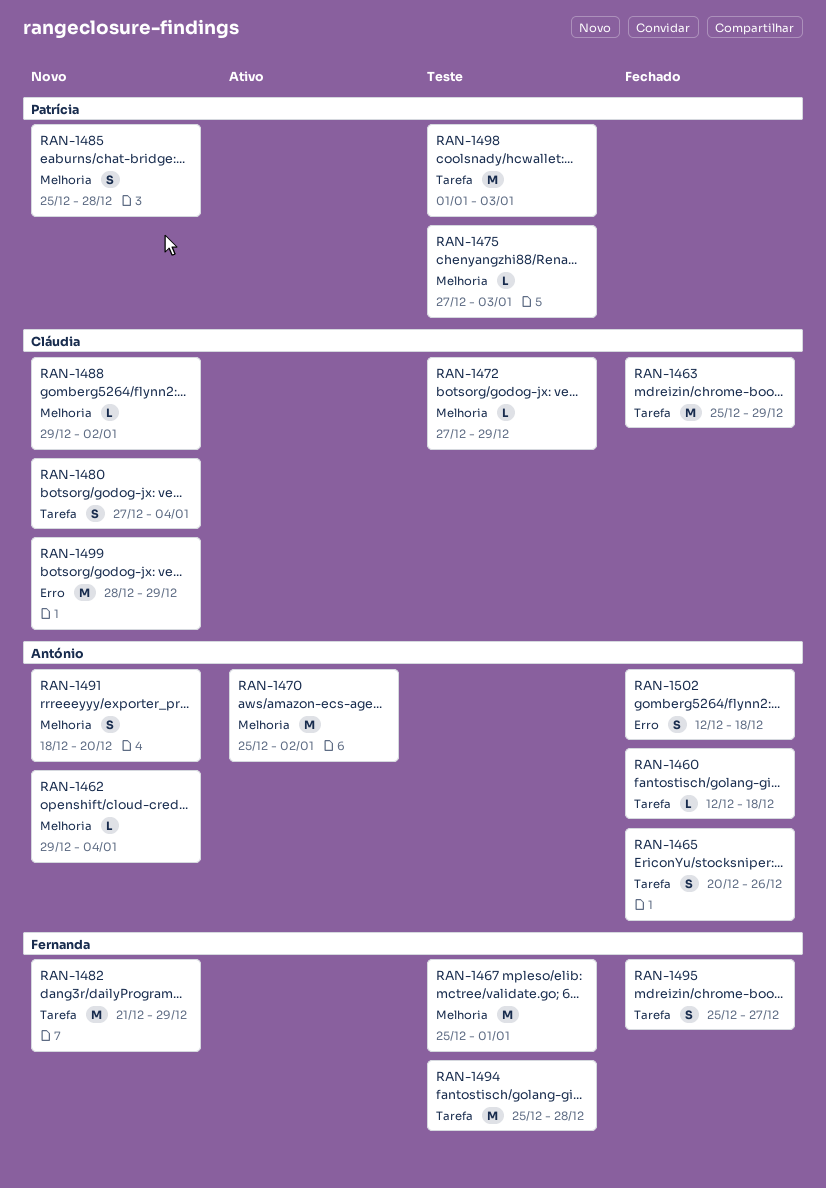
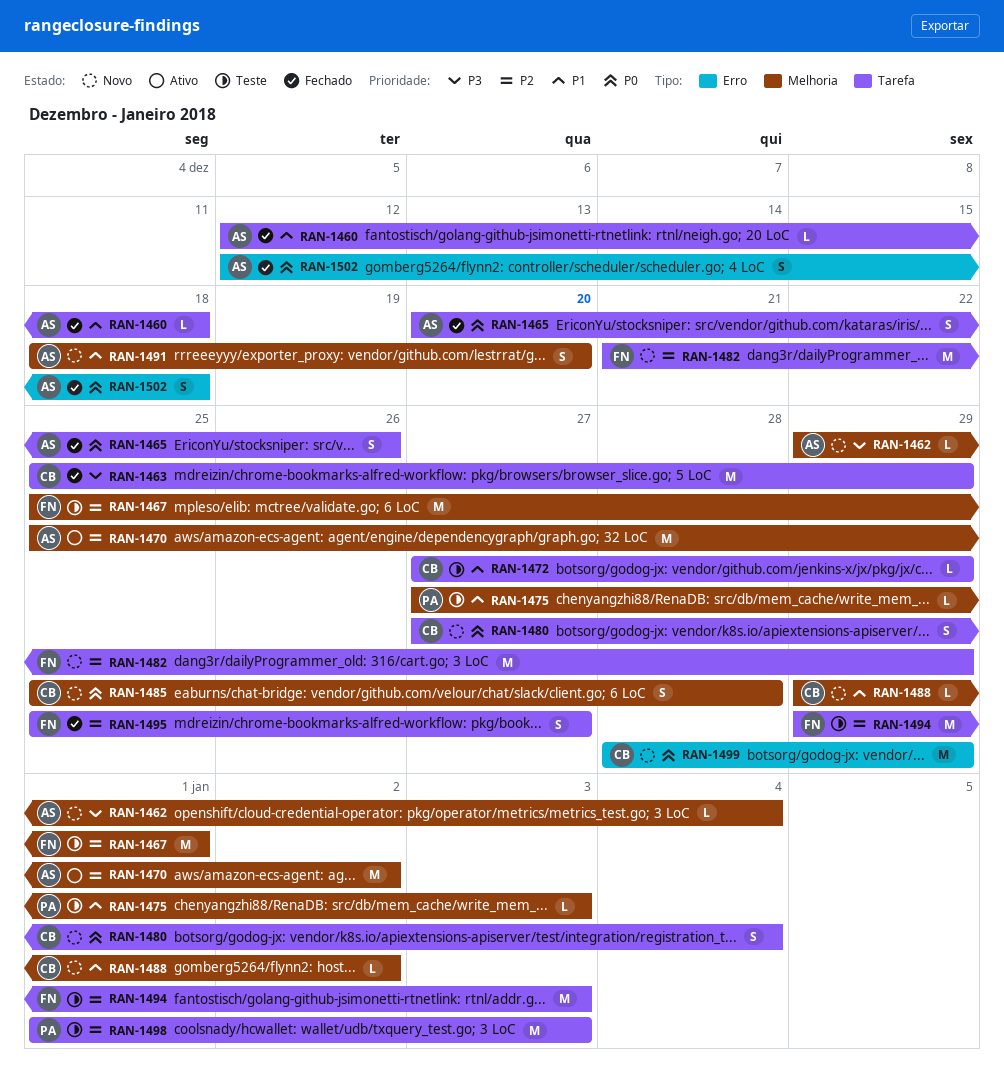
RAN-1472, label: Melhoria -> Tarefa
RAN-1485, owner: Patrícia -> Cláudia
RAN-1494, start: Dec 25 -> Dec 29
RAN-1494, due: Dec 28 -> Jan 3

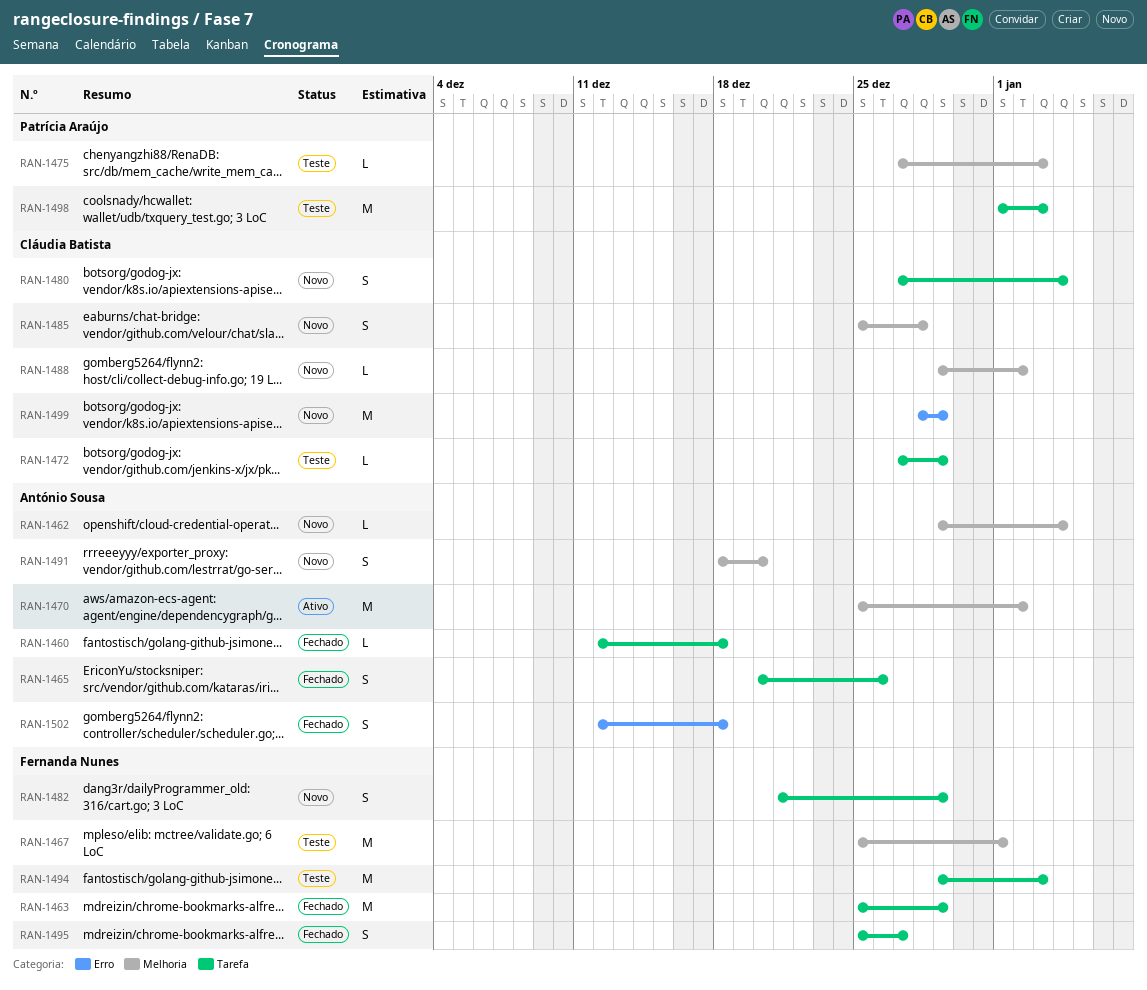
RAN-1463, owner: Cláudia Batista -> Fernanda Nunes
RAN-1482, estimate: M -> S

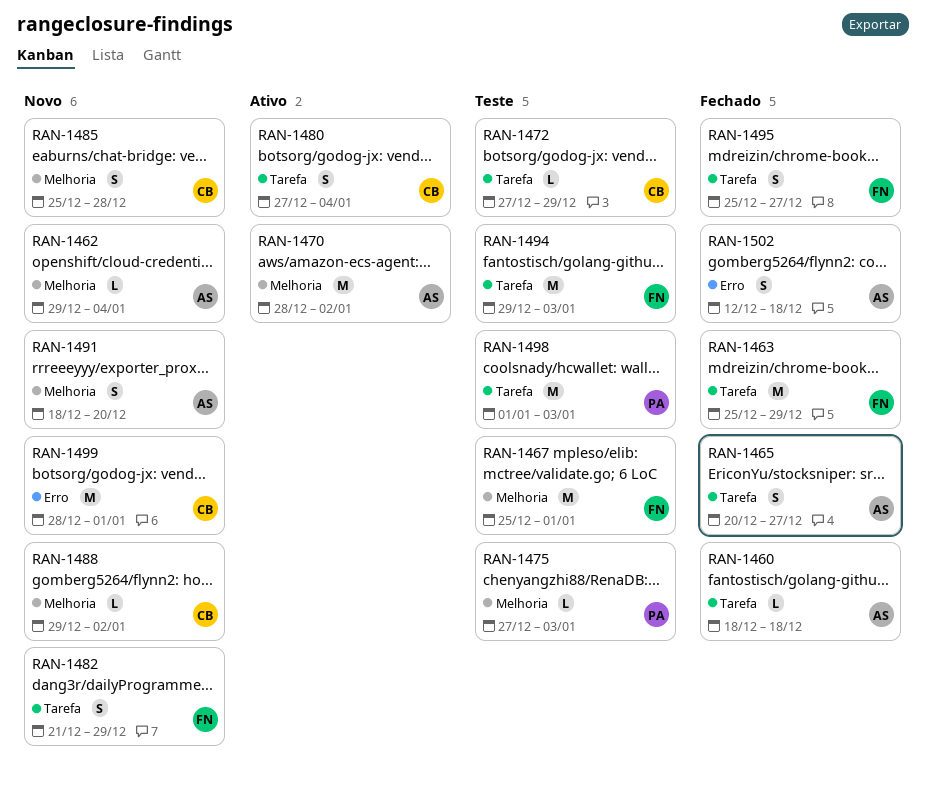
RAN-1460, start: Dec 12 -> Dec 18
RAN-1465, due: Dec 26 -> Dec 27
RAN-1470, start: Dec 25 -> Dec 28
RAN-1480, status: Novo -> Ativo
RAN-1499, due: Dec 29 -> Jan 1

